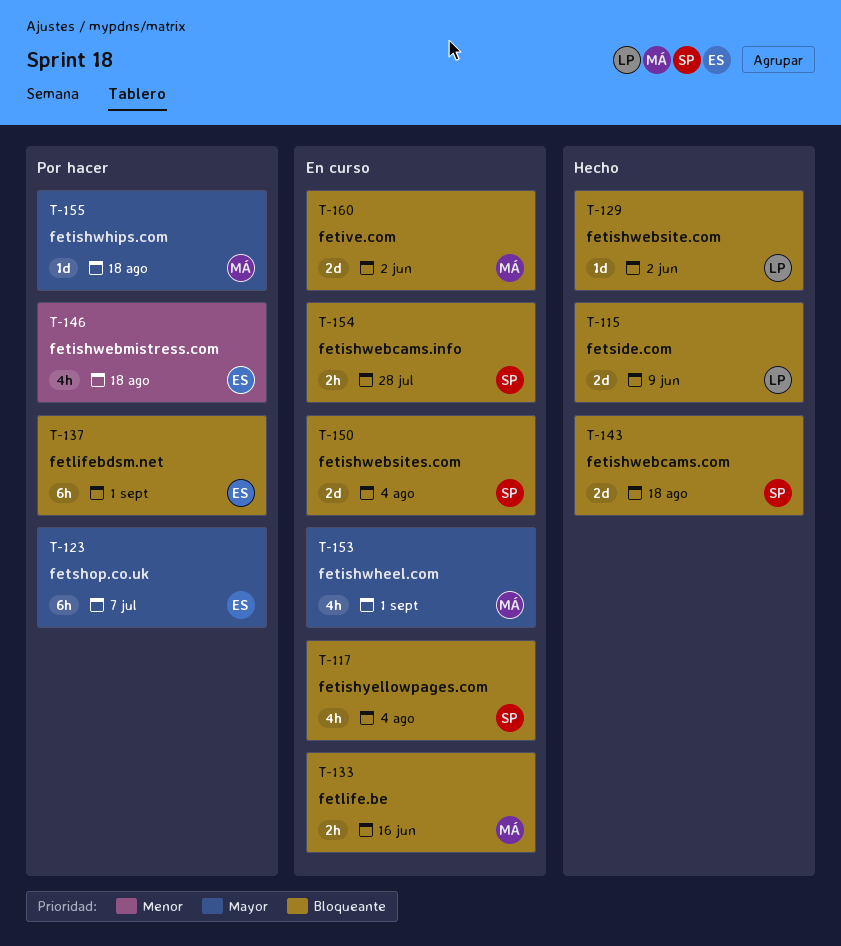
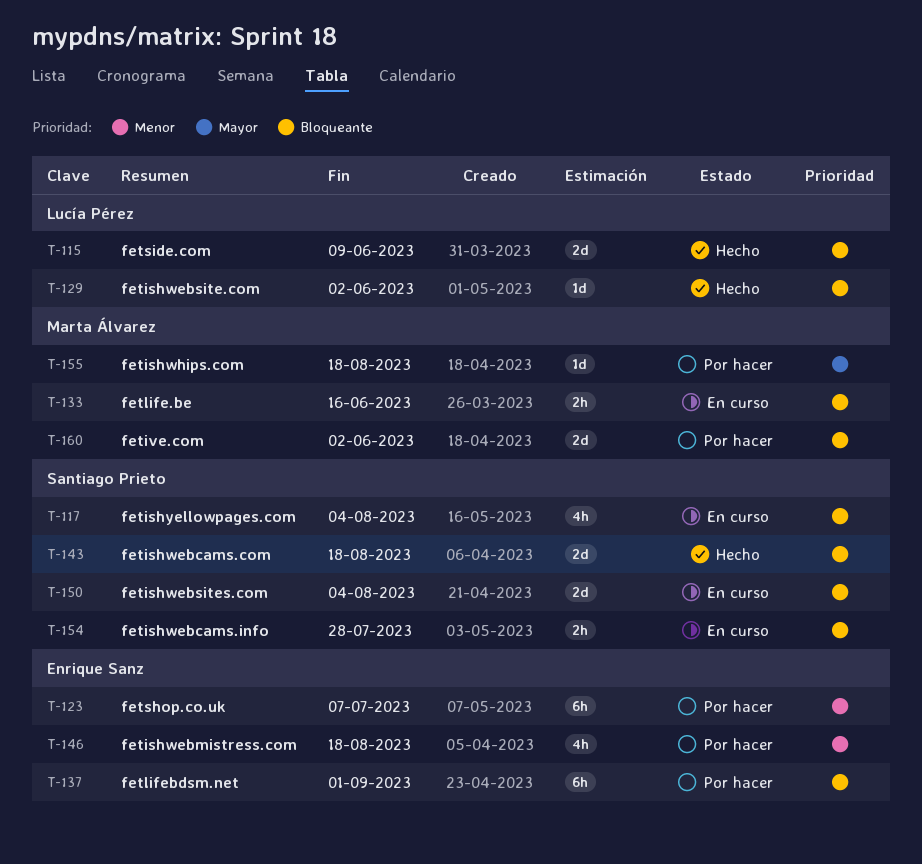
T-123, priority: Mayor -> Menor
T-153: present -> none
T-160, status: En curso -> Por hacer

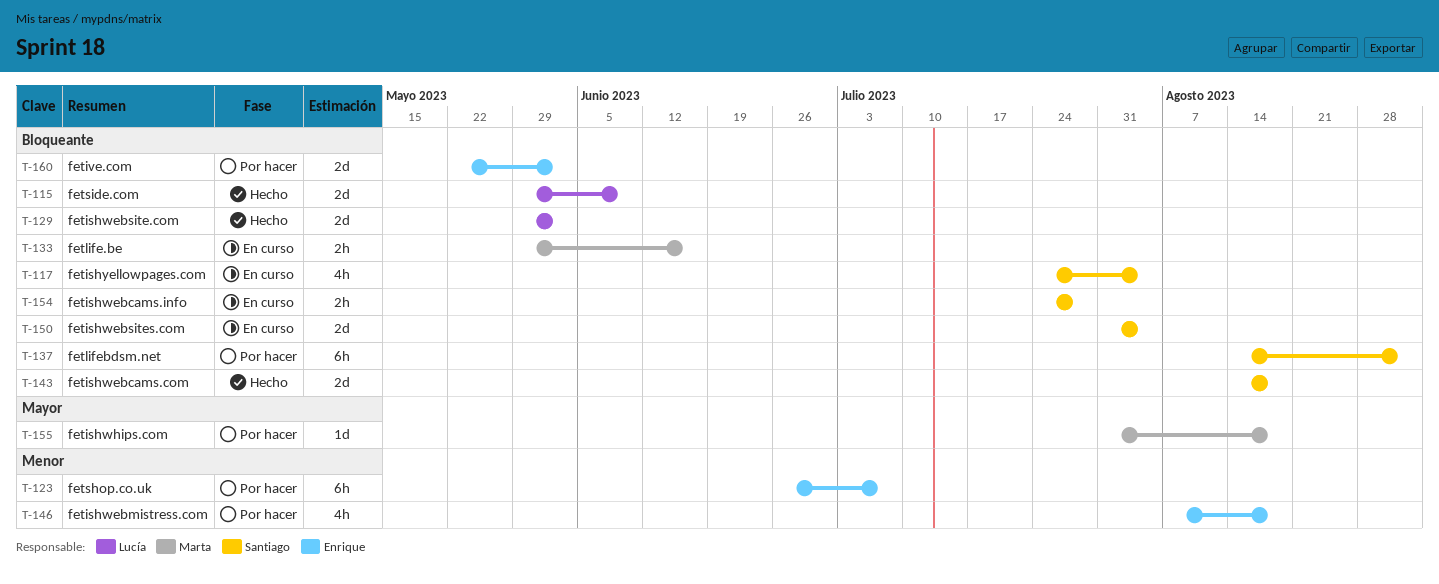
T-129, estimate: 1d -> 2d
T-137, owner: Enrique Sanz -> Santiago Prieto
T-160, owner: Marta Álvarez -> Enrique Sanz

